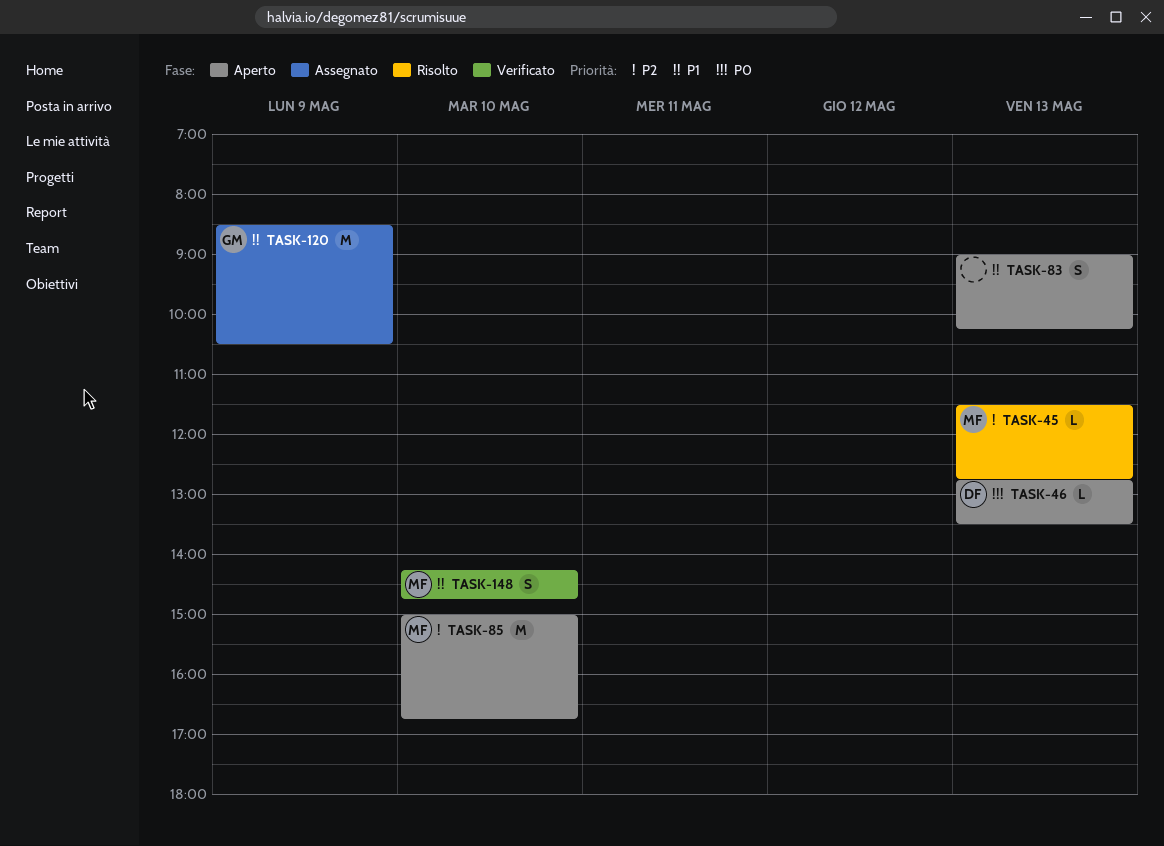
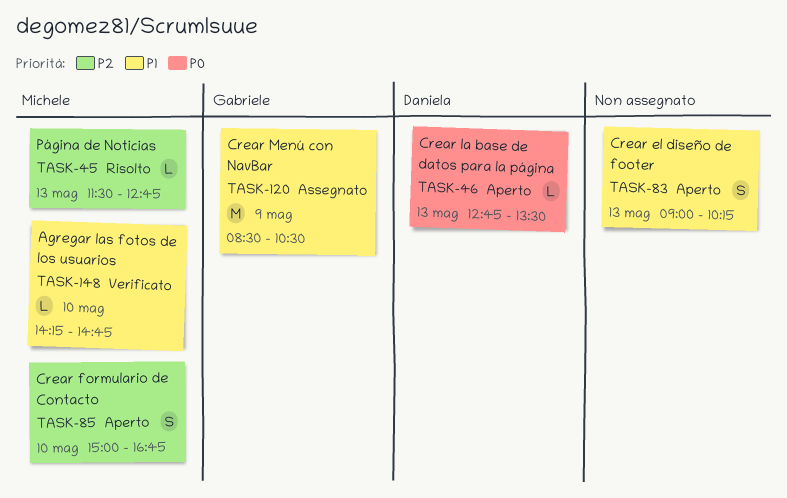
TASK-85, estimate: M -> S
TASK-148, estimate: S -> L

